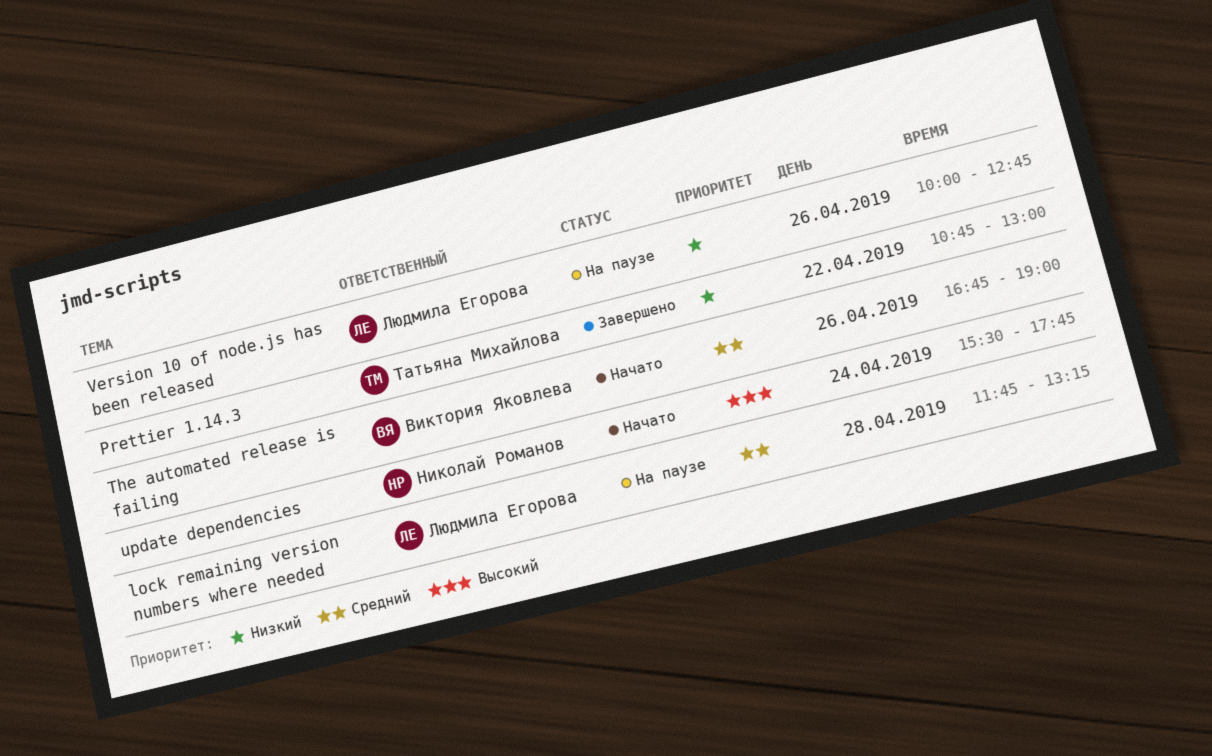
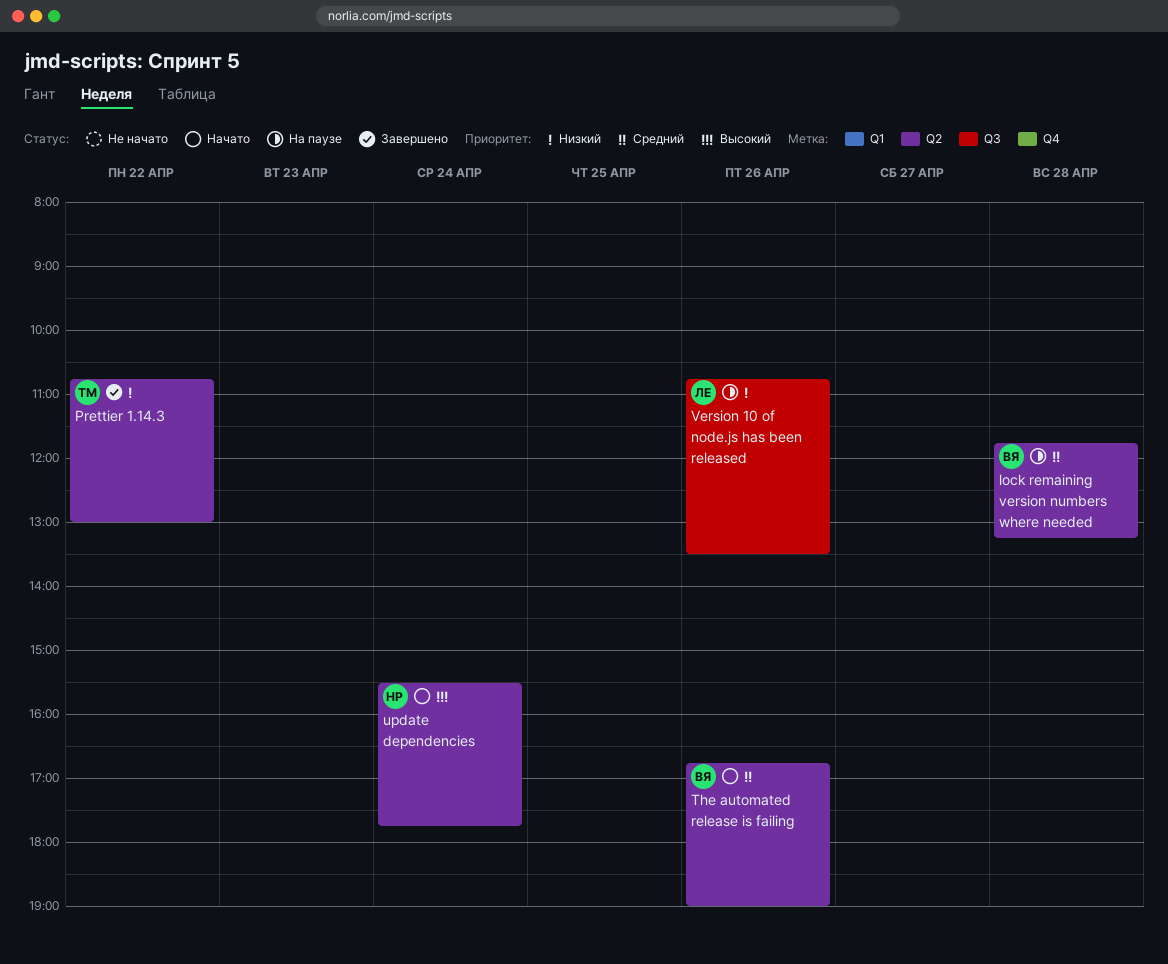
lock remaining version numbers where needed, owner: Людмила Егорова -> Виктория Яковлева
Version 10 of node.js has been released, begins: 10:00 -> 10:45
Version 10 of node.js has been released, ends: 12:45 -> 13:30

